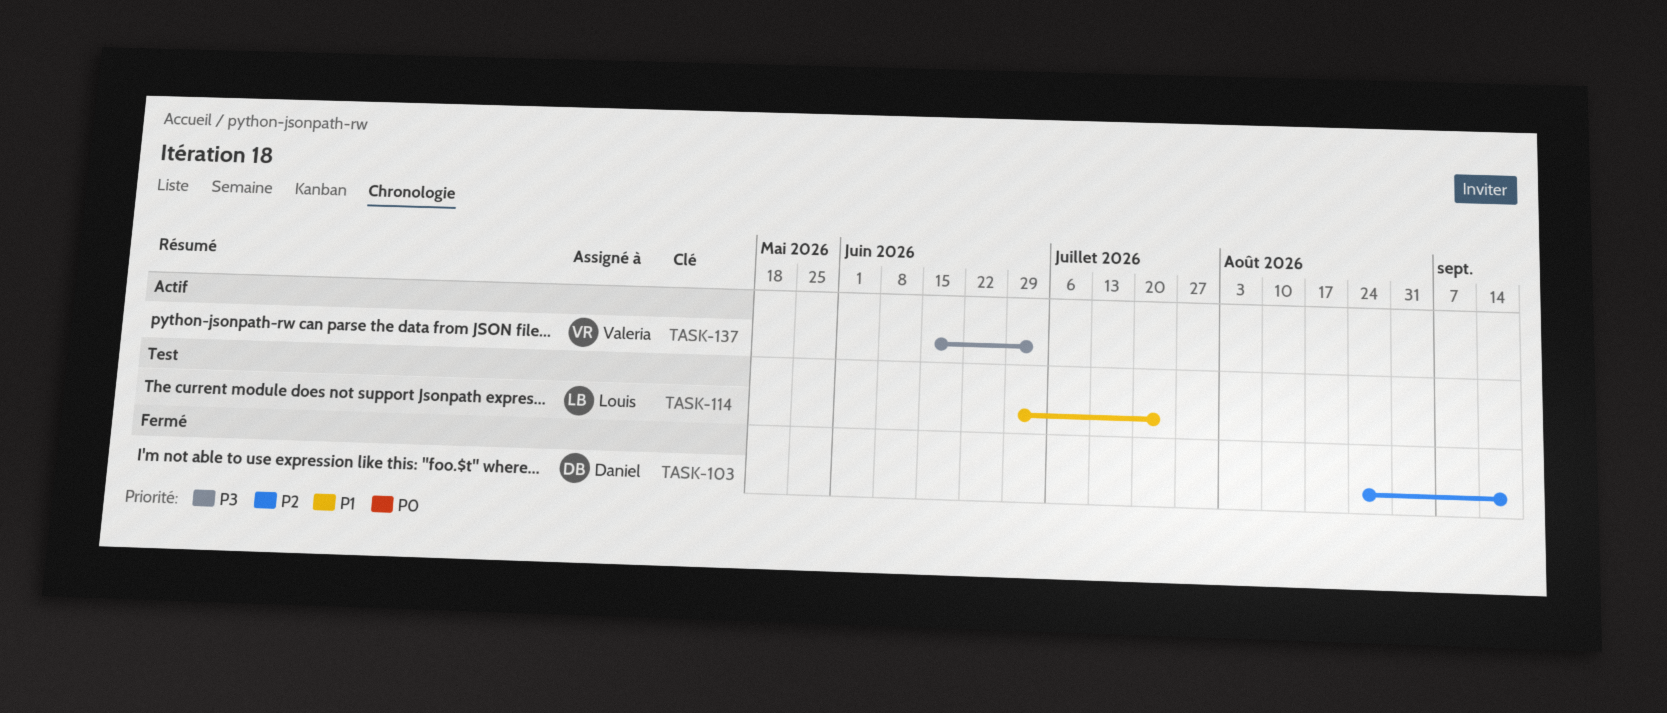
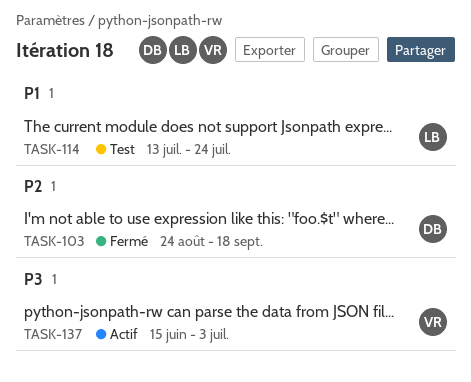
TASK-114, start: Jun 29 -> Jul 13

